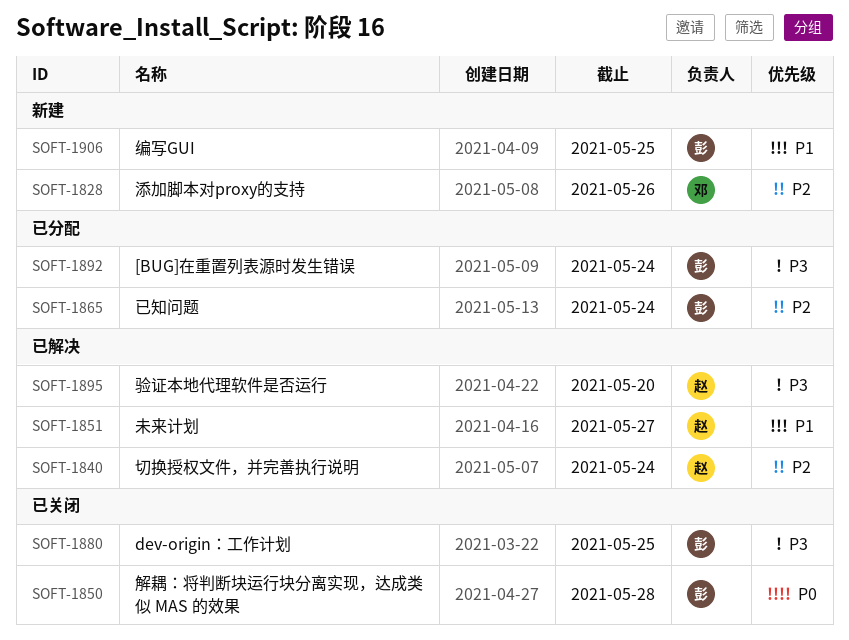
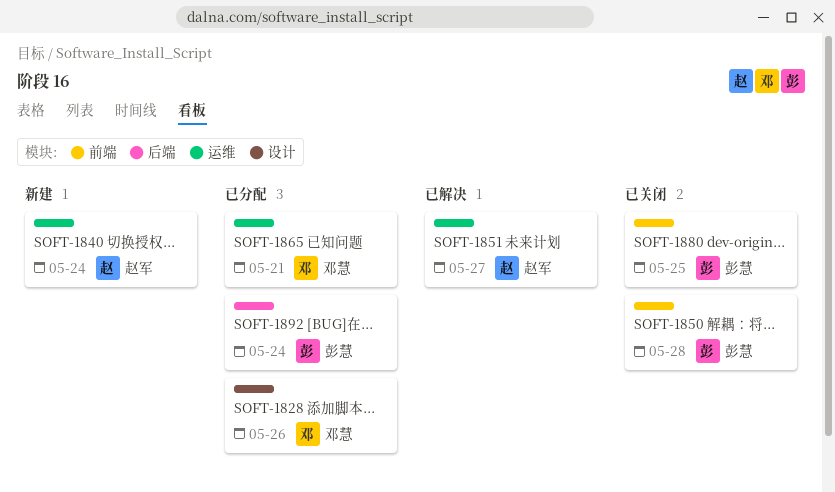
SOFT-1828, status: 新建 -> 已分配
SOFT-1840, status: 已解决 -> 新建
SOFT-1865, owner: 彭慧 -> 邓慧
SOFT-1865, due: May 24 -> May 21
SOFT-1895: present -> none
SOFT-1906: present -> none

